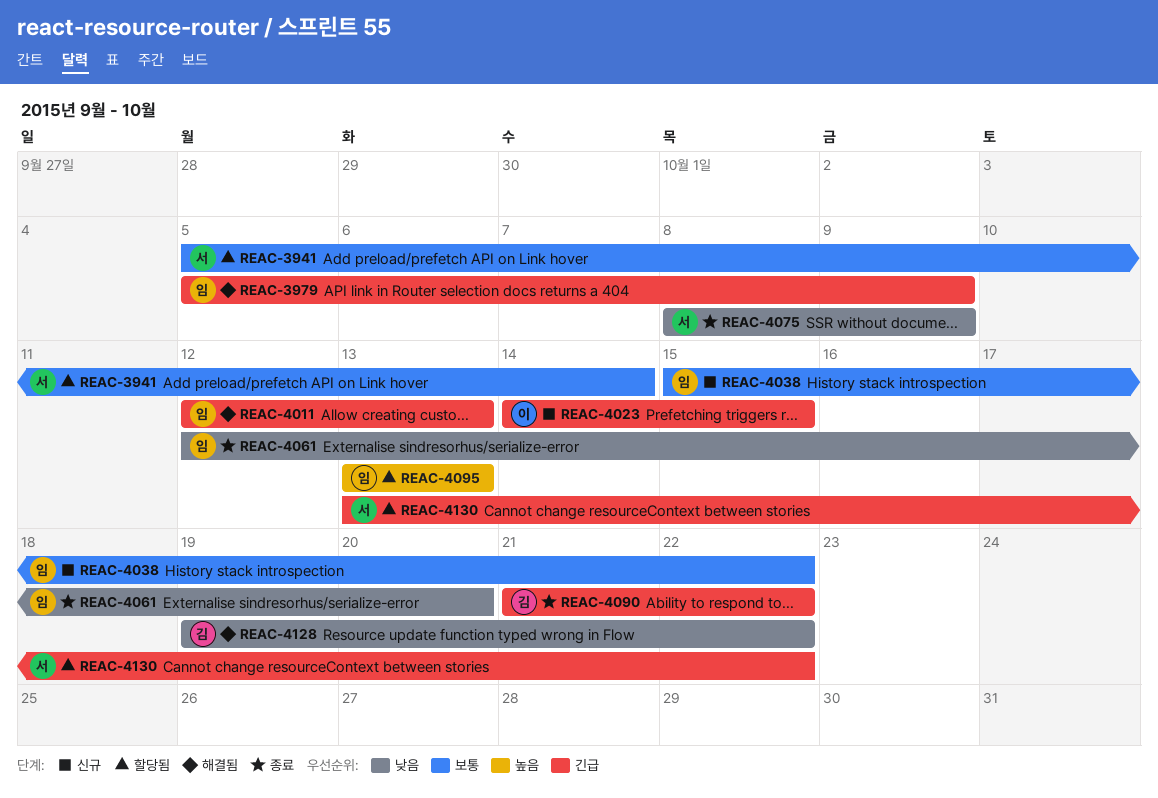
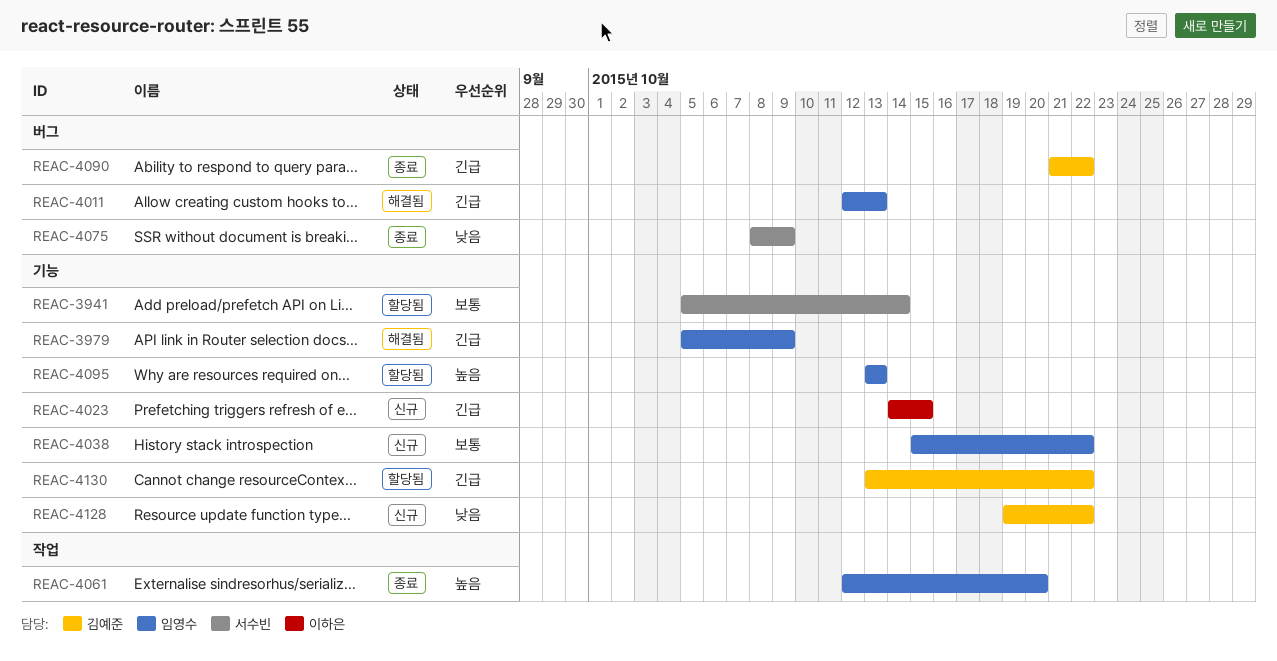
REAC-4061, priority: 낮음 -> 높음
REAC-4128, status: 해결됨 -> 신규
REAC-4130, owner: 서수빈 -> 김예준

